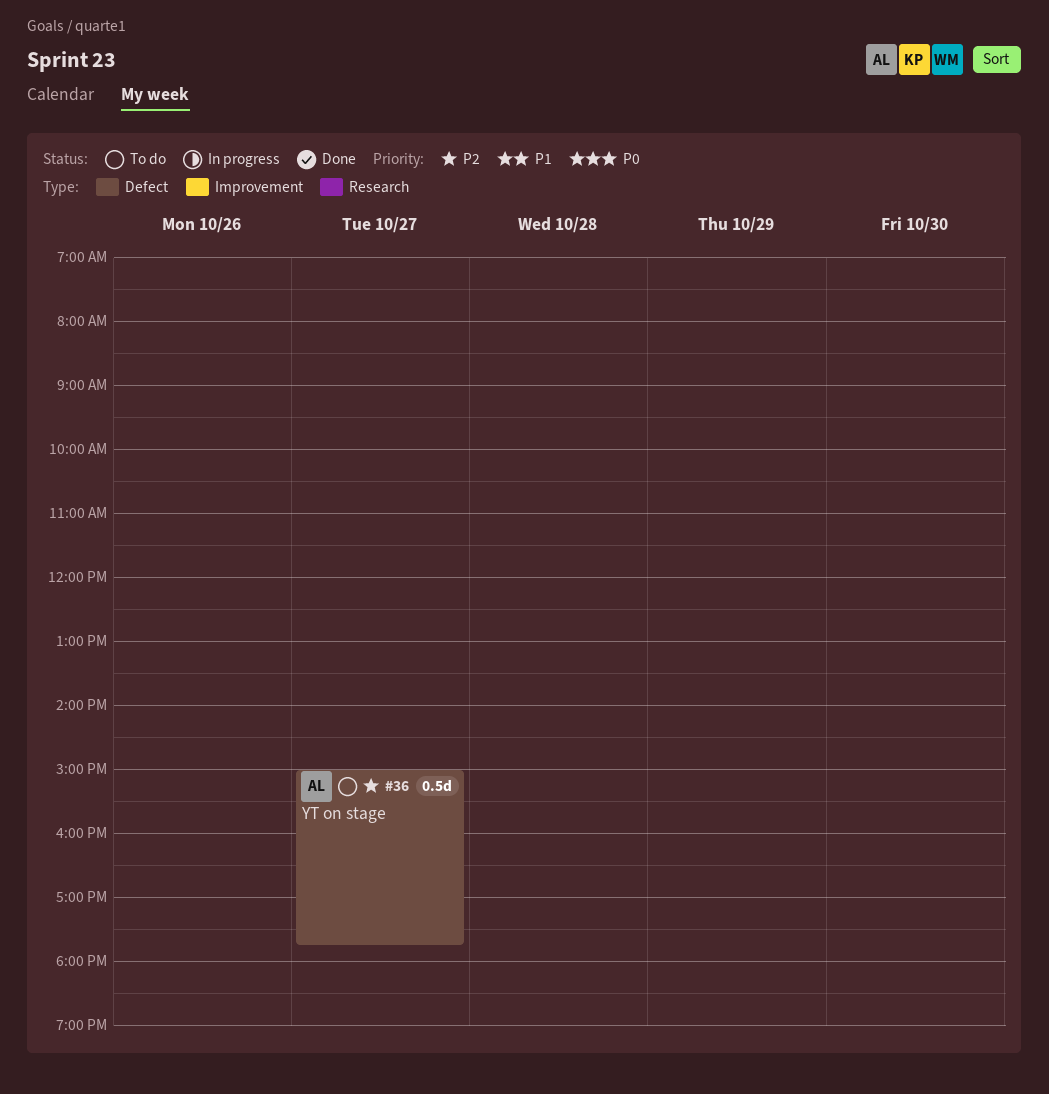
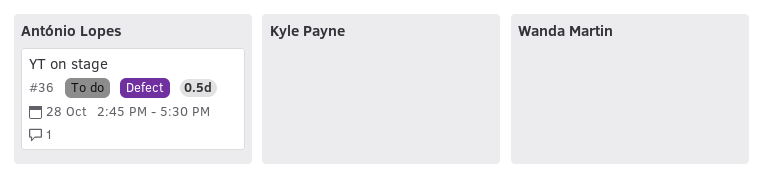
#36, day: Oct 27 -> Oct 28
#36, begins: 15:00 -> 14:45
#36, ends: 17:45 -> 17:30

